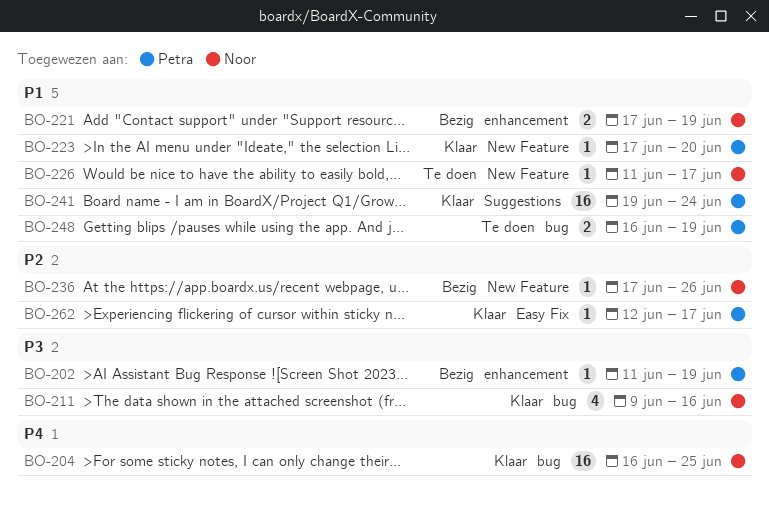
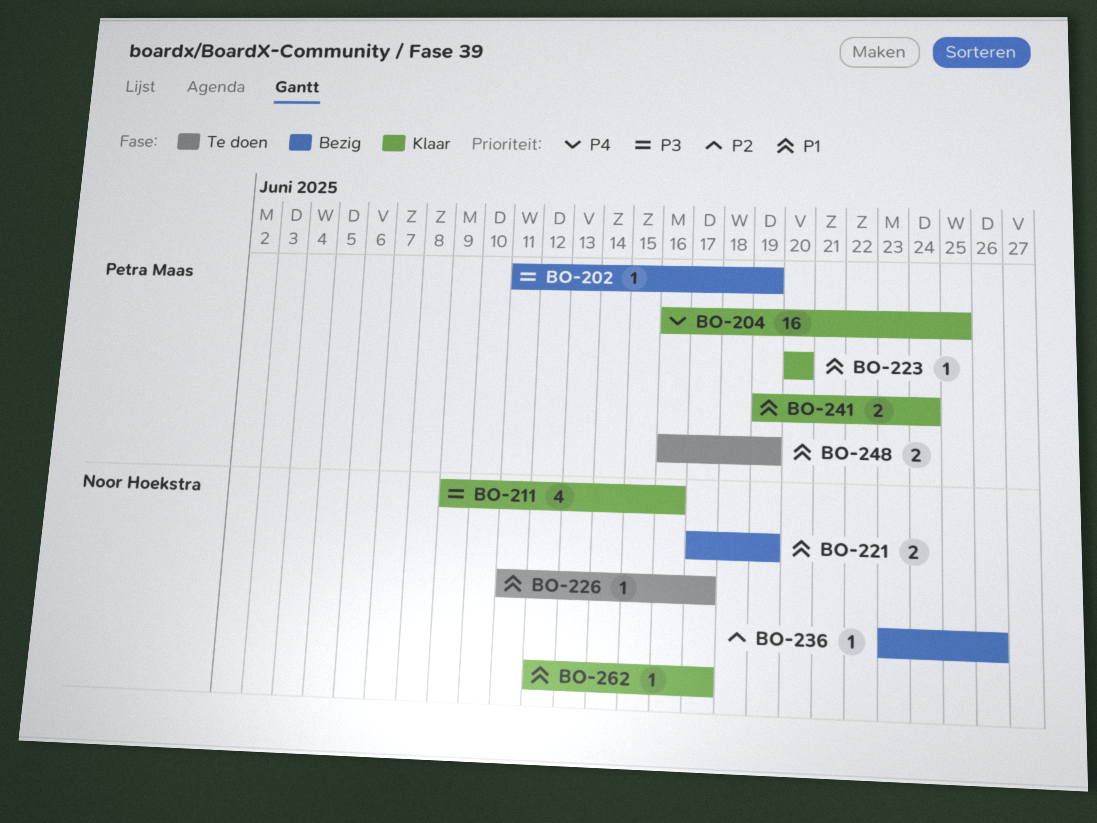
BO-204, owner: Noor Hoekstra -> Petra Maas
BO-223, start: Jun 17 -> Jun 20
BO-236, start: Jun 17 -> Jun 23
BO-241, estimate: 16 -> 2
BO-262, owner: Petra Maas -> Noor Hoekstra
BO-262, priority: P2 -> P1

